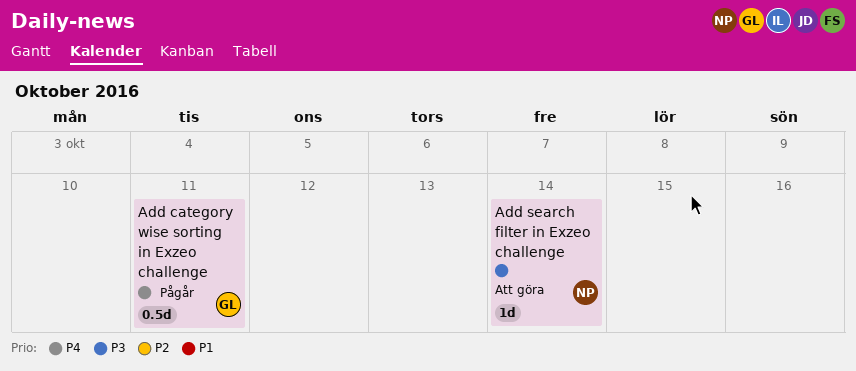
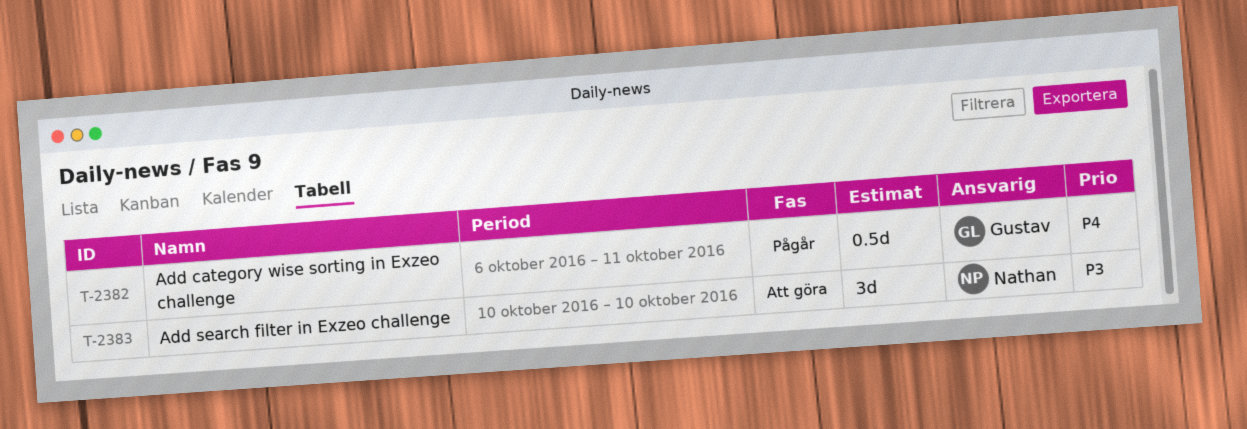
Add search filter in Exzeo challenge, estimate: 1d -> 3d
Add search filter in Exzeo challenge, due: Oct 14 -> Oct 10

